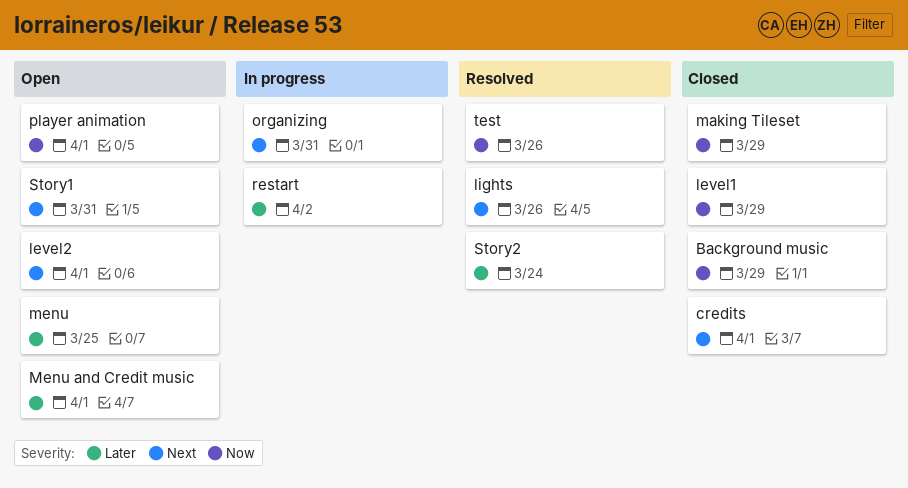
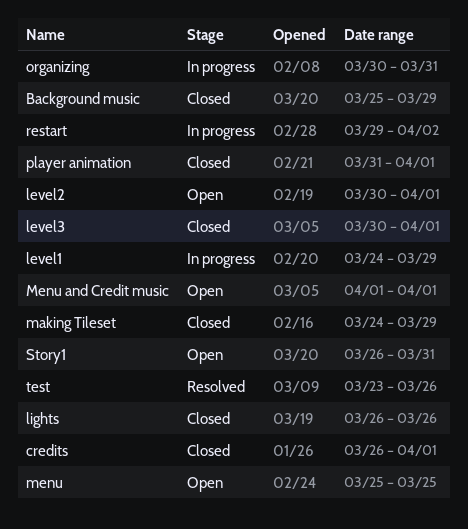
level1, status: Closed -> In progress
level3: none -> present
lights, status: Resolved -> Closed
player animation, status: Open -> Closed
Story2: present -> none

